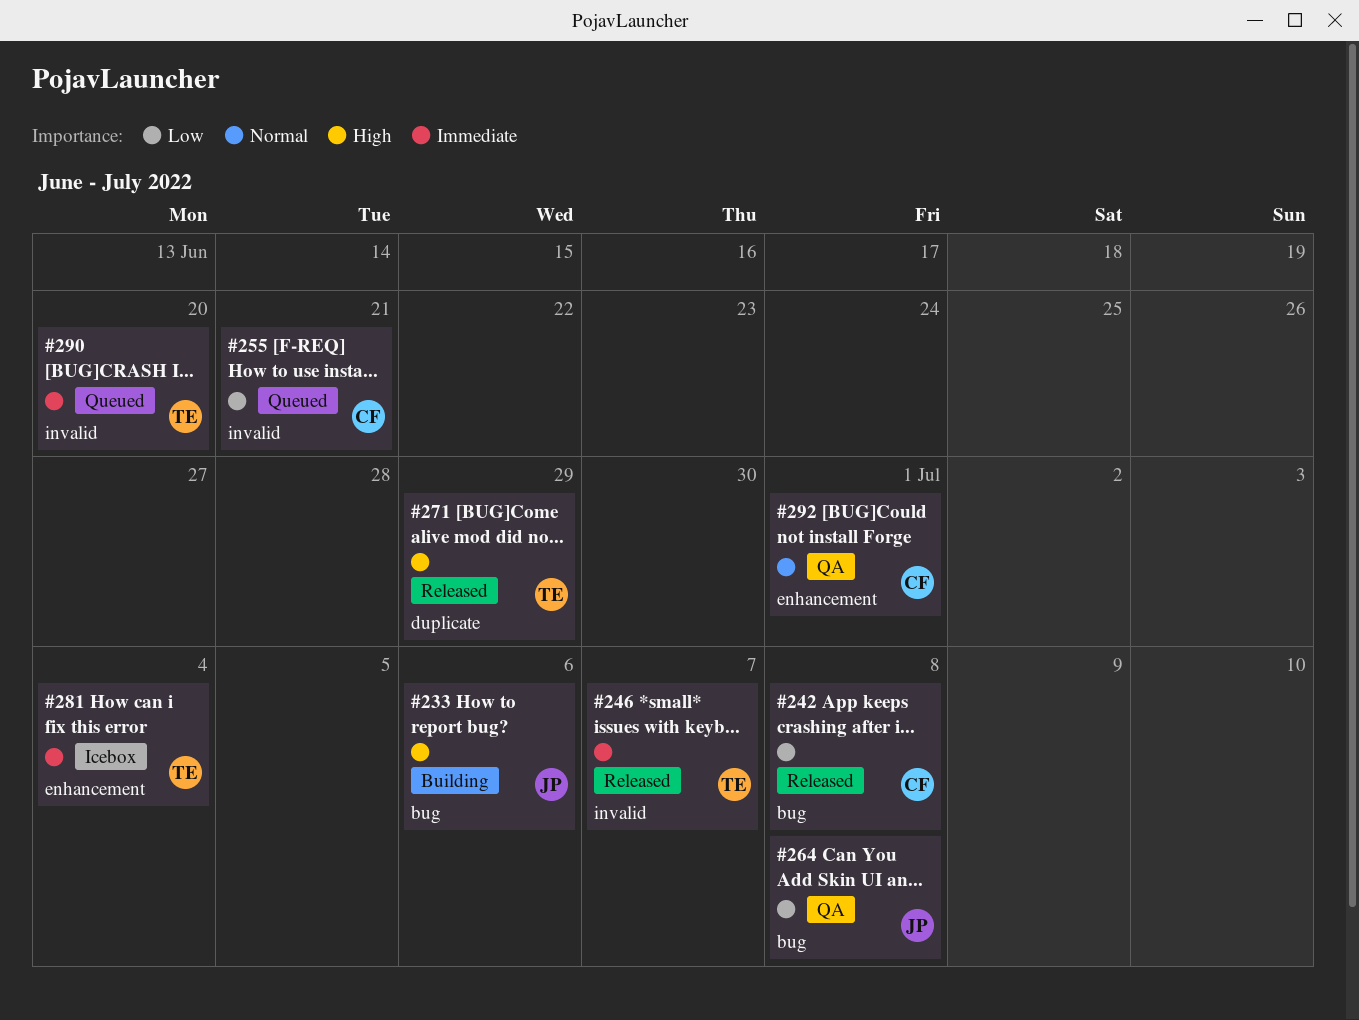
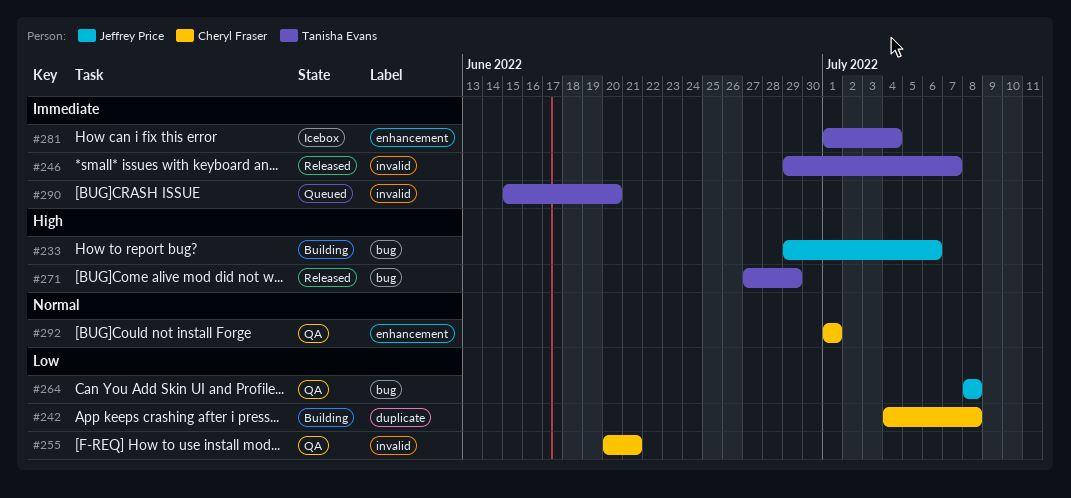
#242, status: Released -> Building
#242, label: bug -> duplicate
#255, status: Queued -> QA
#271, label: duplicate -> bug

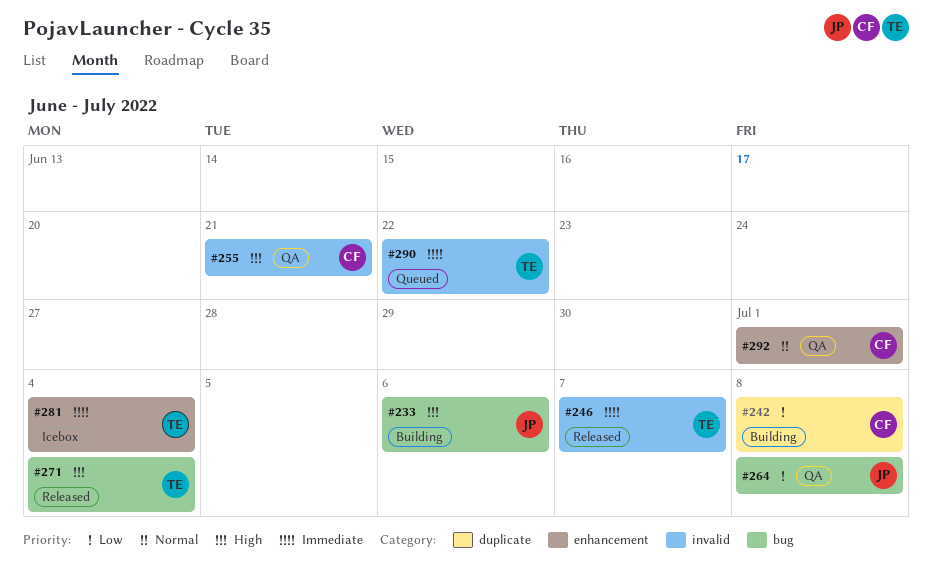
#255, priority: Low -> High
#271, due: Jun 29 -> Jul 4
#290, due: Jun 20 -> Jun 22

